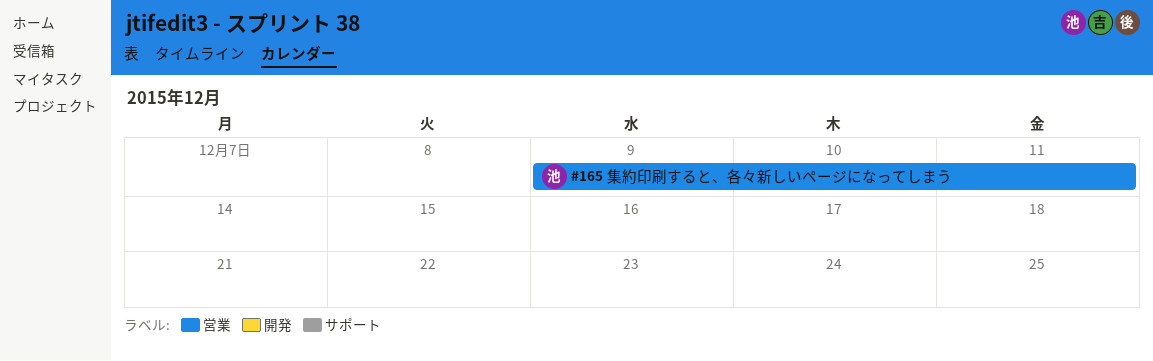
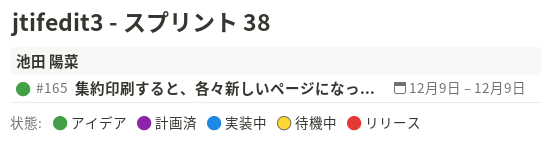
#165, due: Dec 11 -> Dec 9

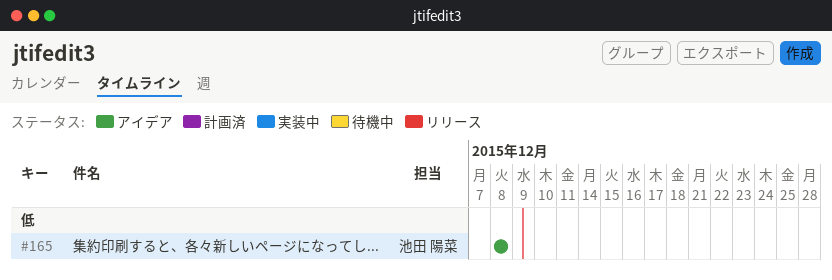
#165, start: Dec 9 -> Dec 8
#165, due: Dec 9 -> Dec 8

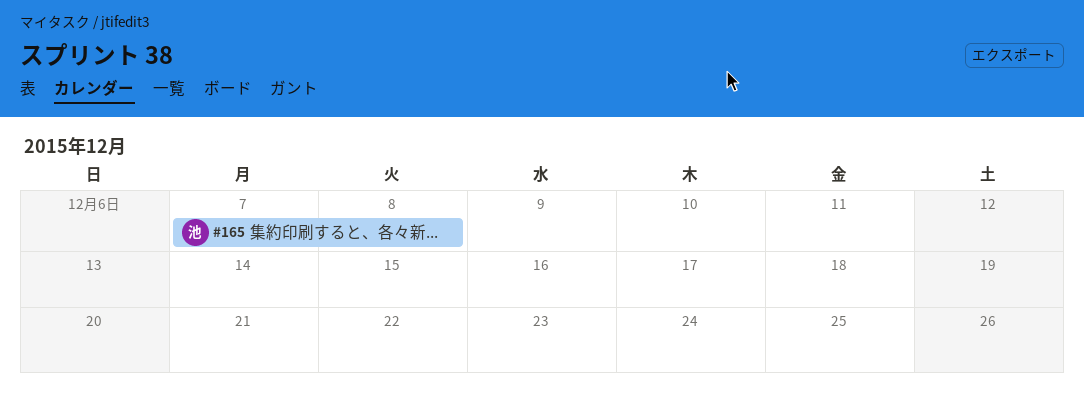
#165, start: Dec 8 -> Dec 7

